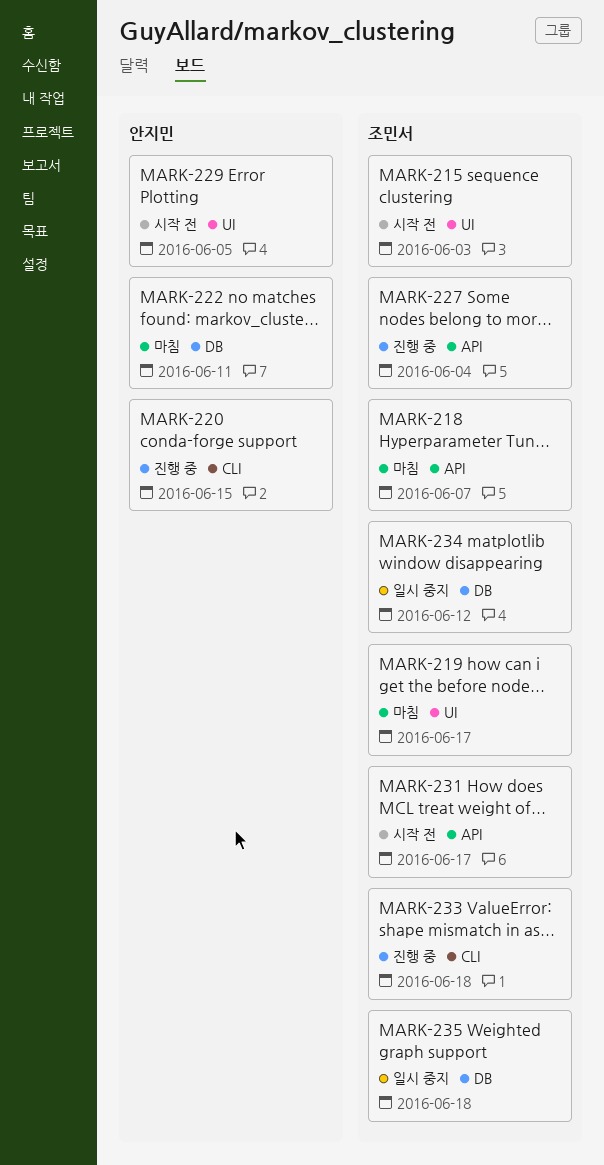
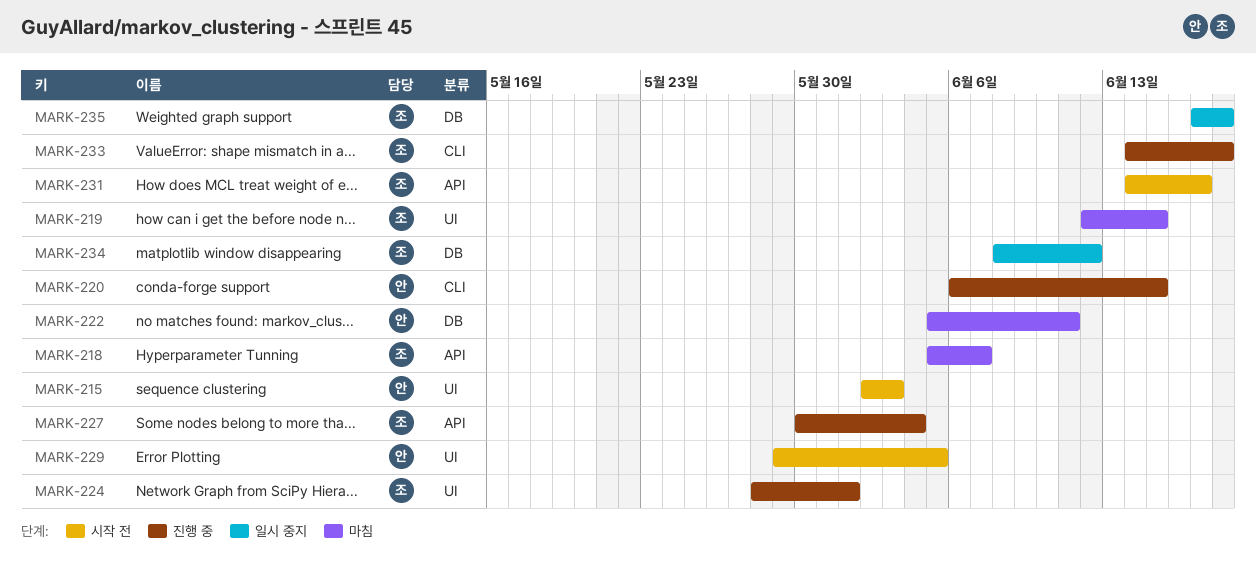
MARK-215, owner: 조민서 -> 안지민
MARK-219, due: Jun 17 -> Jun 15
MARK-224: none -> present

